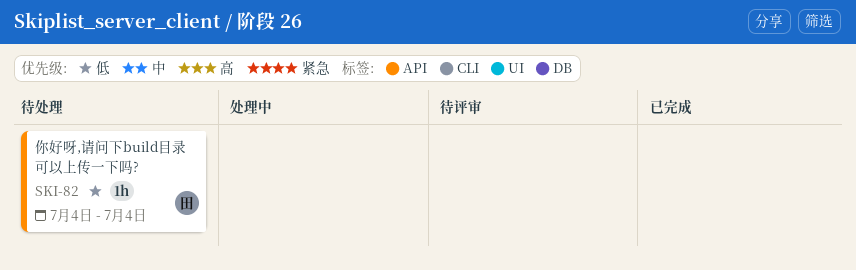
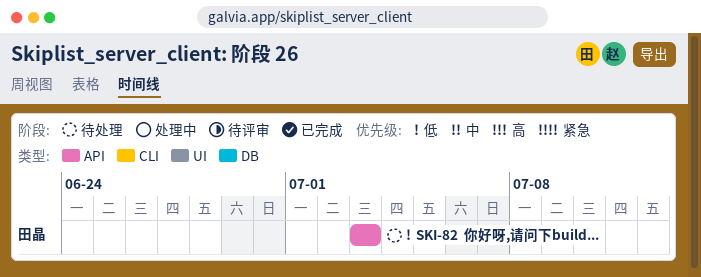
SKI-82, start: Jul 4 -> Jul 3
SKI-82, due: Jul 4 -> Jul 3

